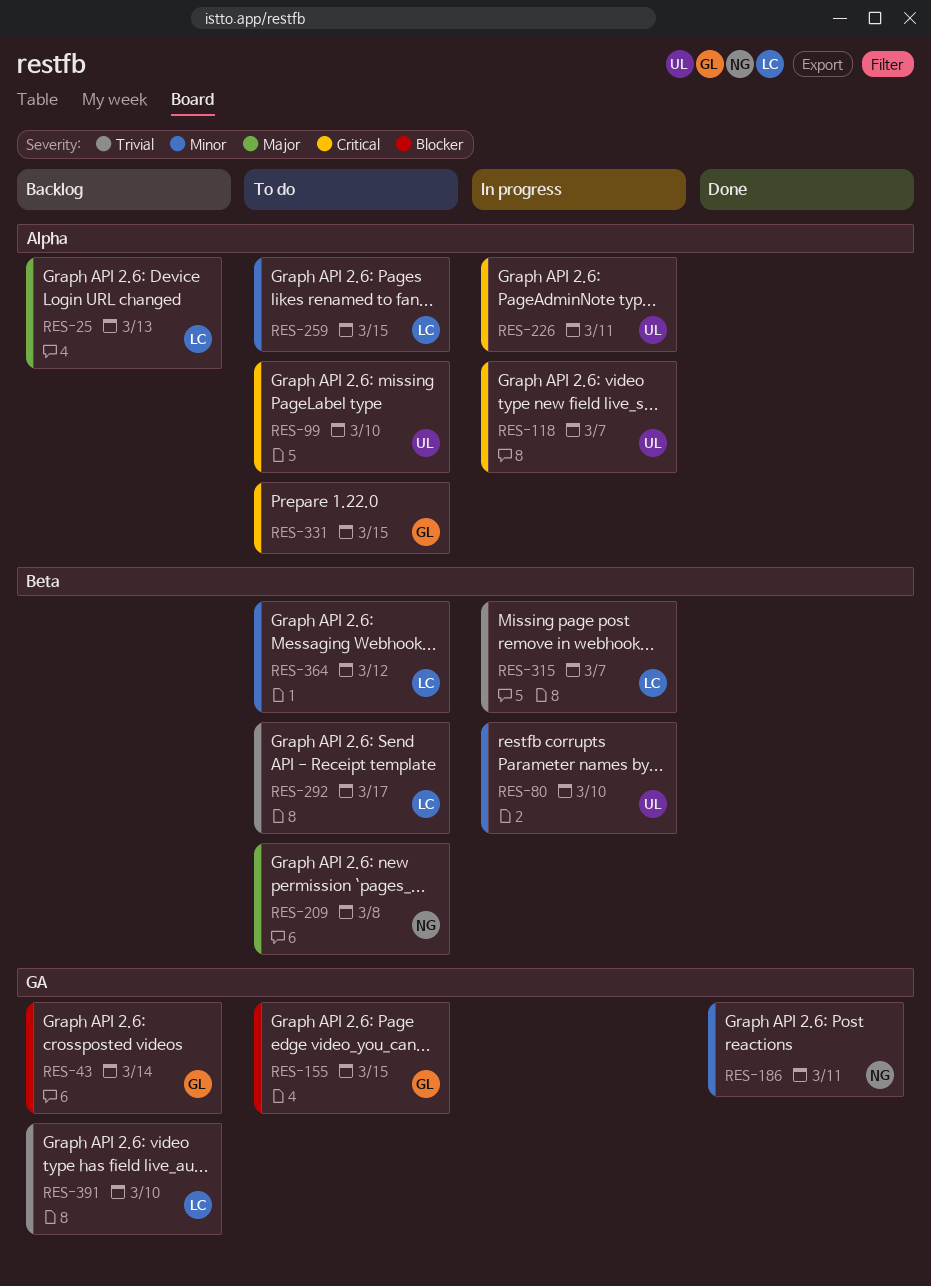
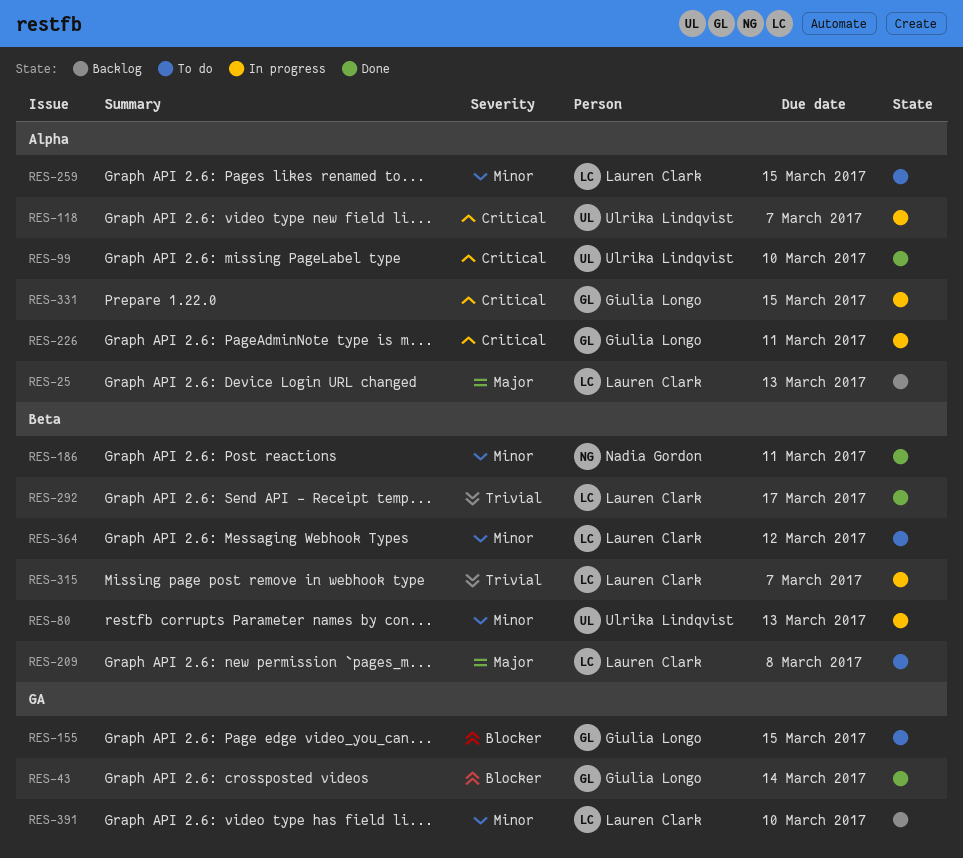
RES-43, status: Backlog -> Done
RES-80, due: Mar 10 -> Mar 13
RES-99, status: To do -> Done
RES-186, label: GA -> Beta
RES-209, owner: Nadia Gordon -> Lauren Clark
RES-226, owner: Ulrika Lindqvist -> Giulia Longo
RES-292, status: To do -> Done
RES-331, status: To do -> In progress
RES-391, priority: Trivial -> Minor

